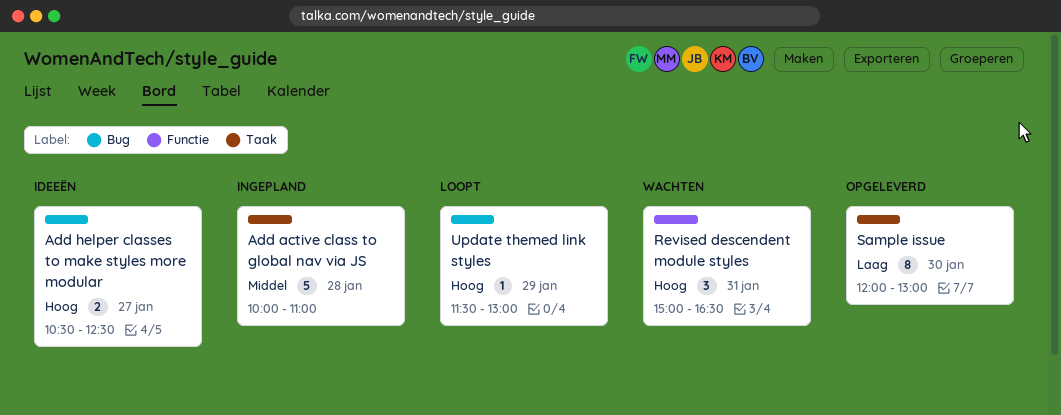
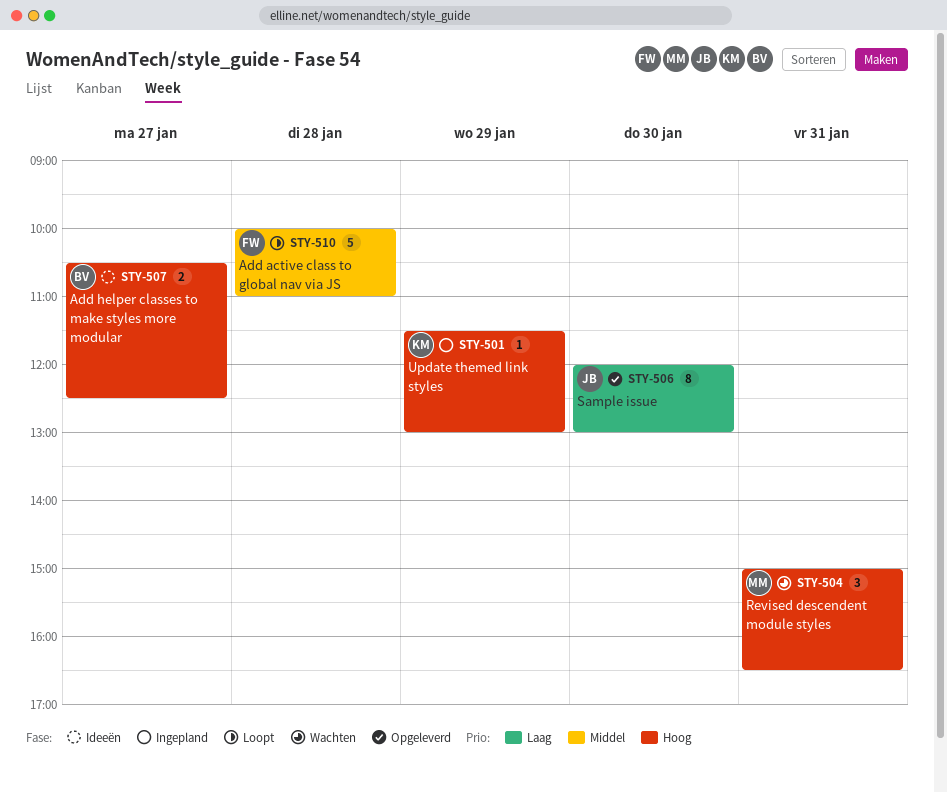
Add active class to global nav via JS, status: Ingepland -> Loopt
Update themed link styles, status: Loopt -> Ingepland

